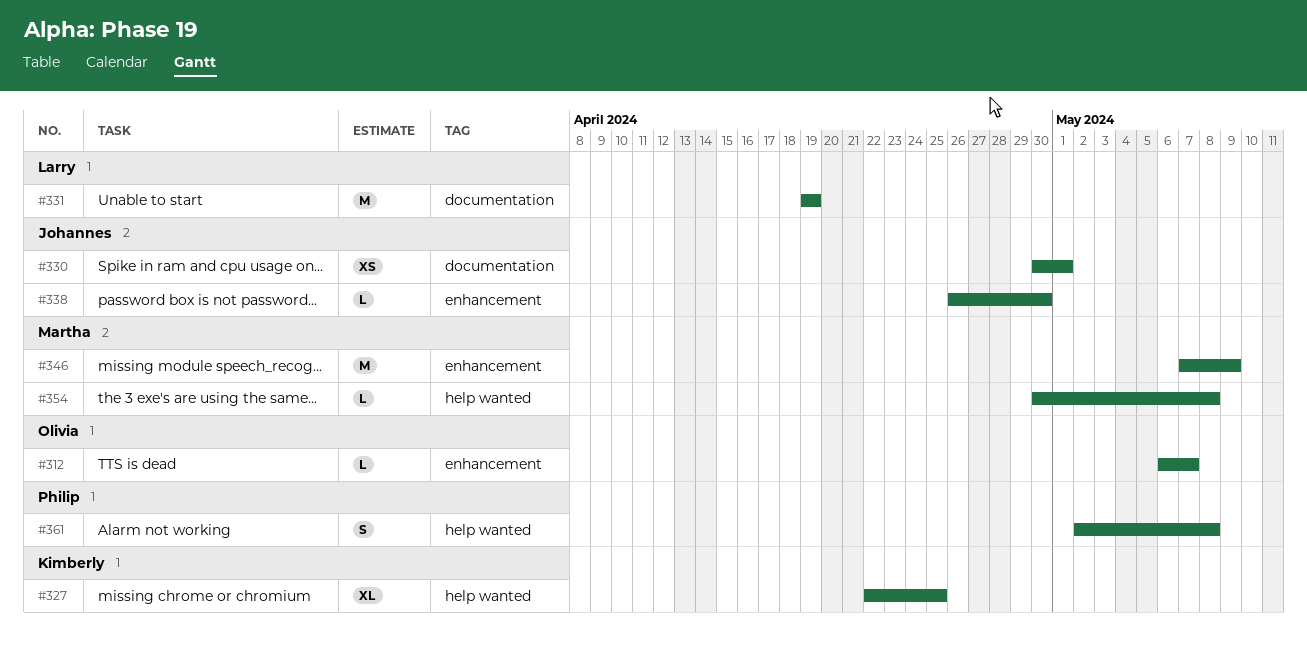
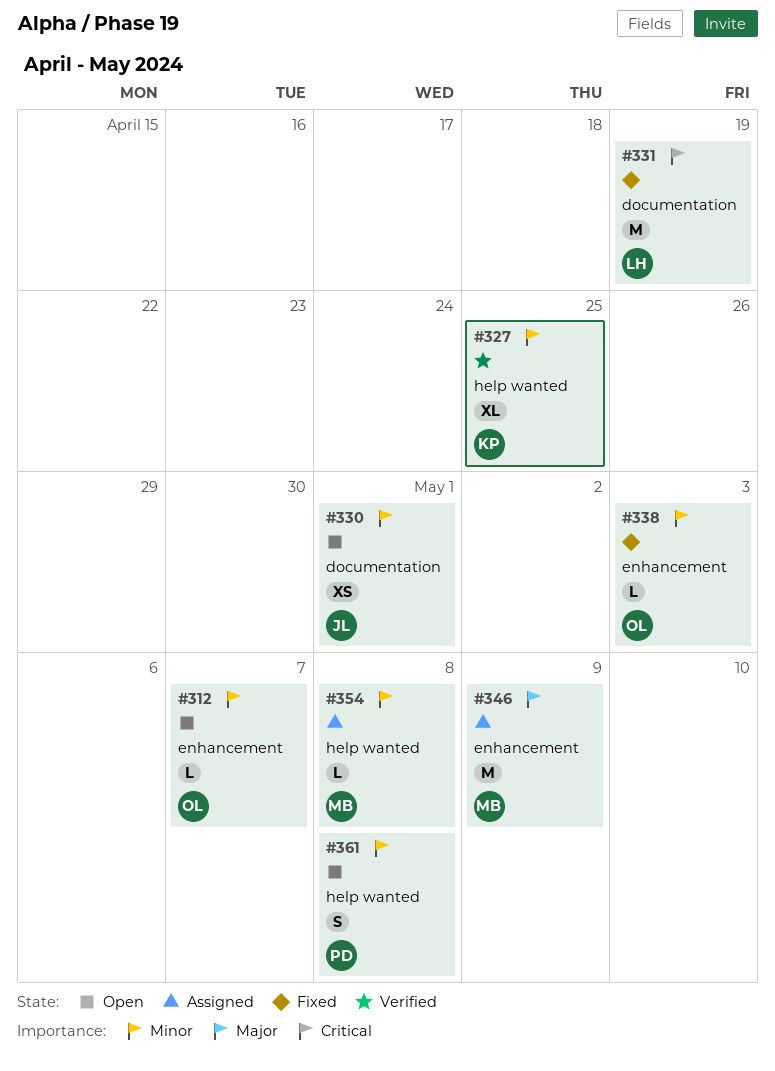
#338, owner: Johannes -> Olivia
#338, due: Apr 30 -> May 3

